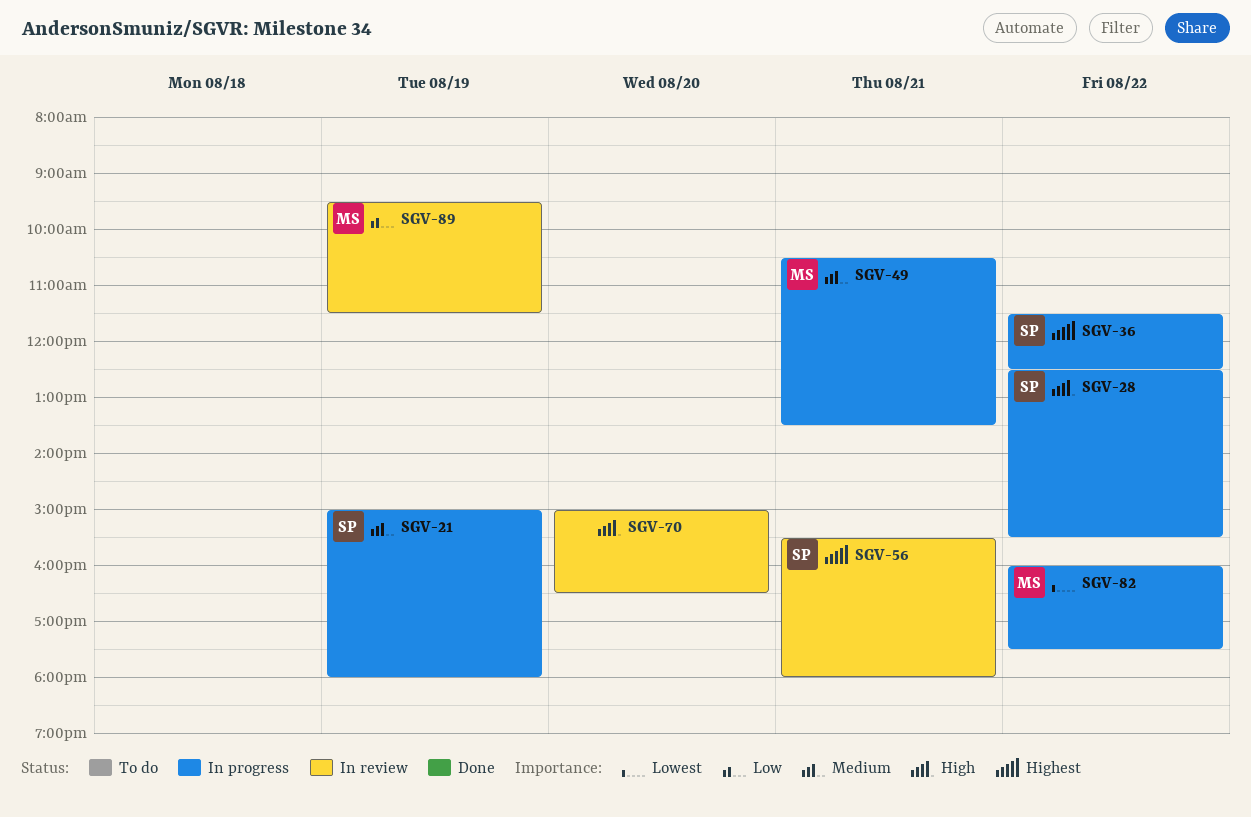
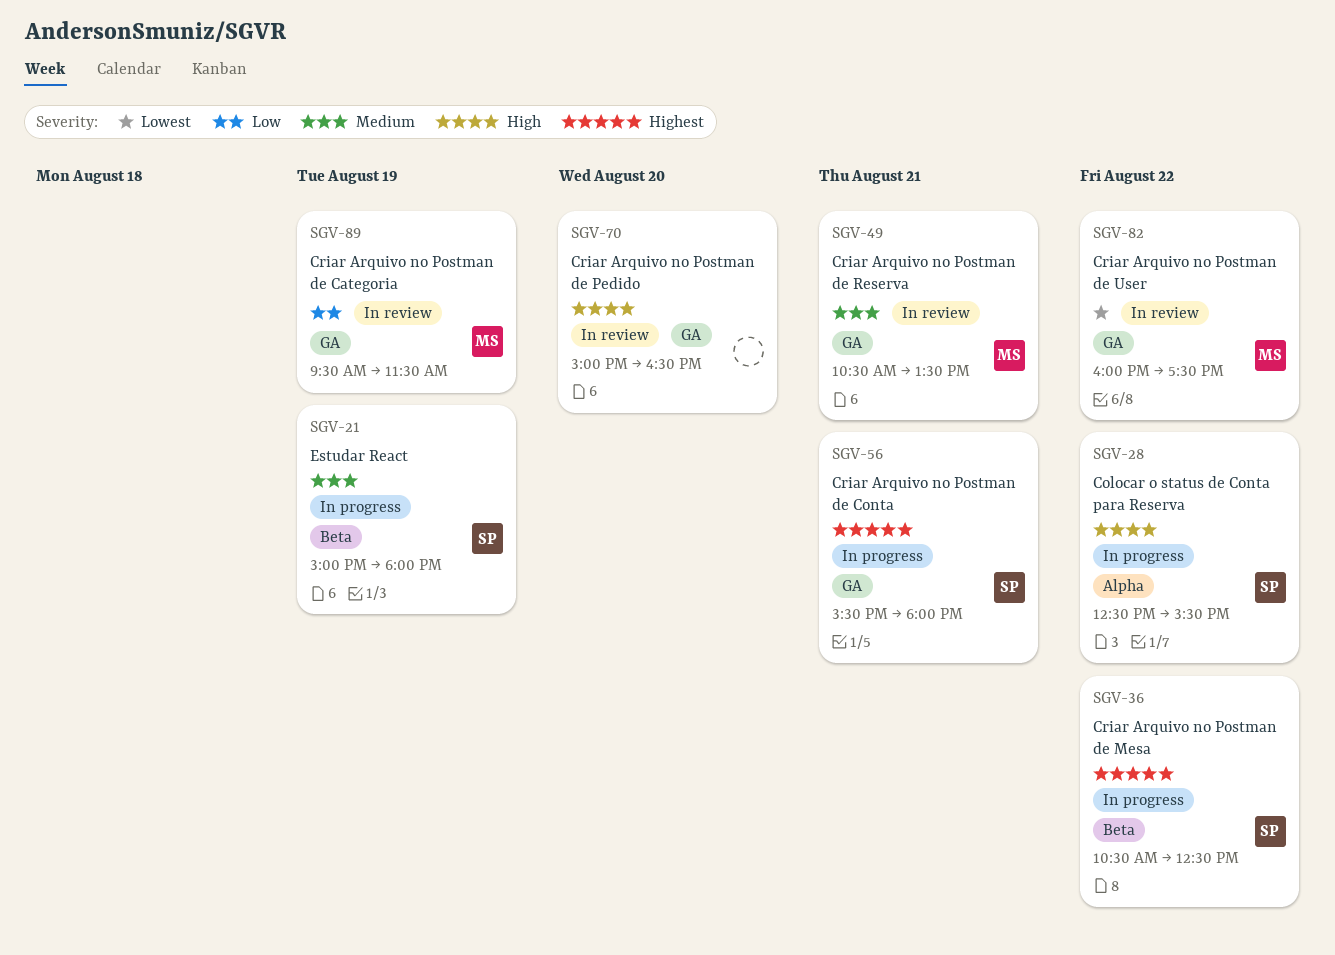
SGV-36, begins: 11:30 -> 10:30
SGV-49, status: In progress -> In review
SGV-56, status: In review -> In progress
SGV-82, status: In progress -> In review

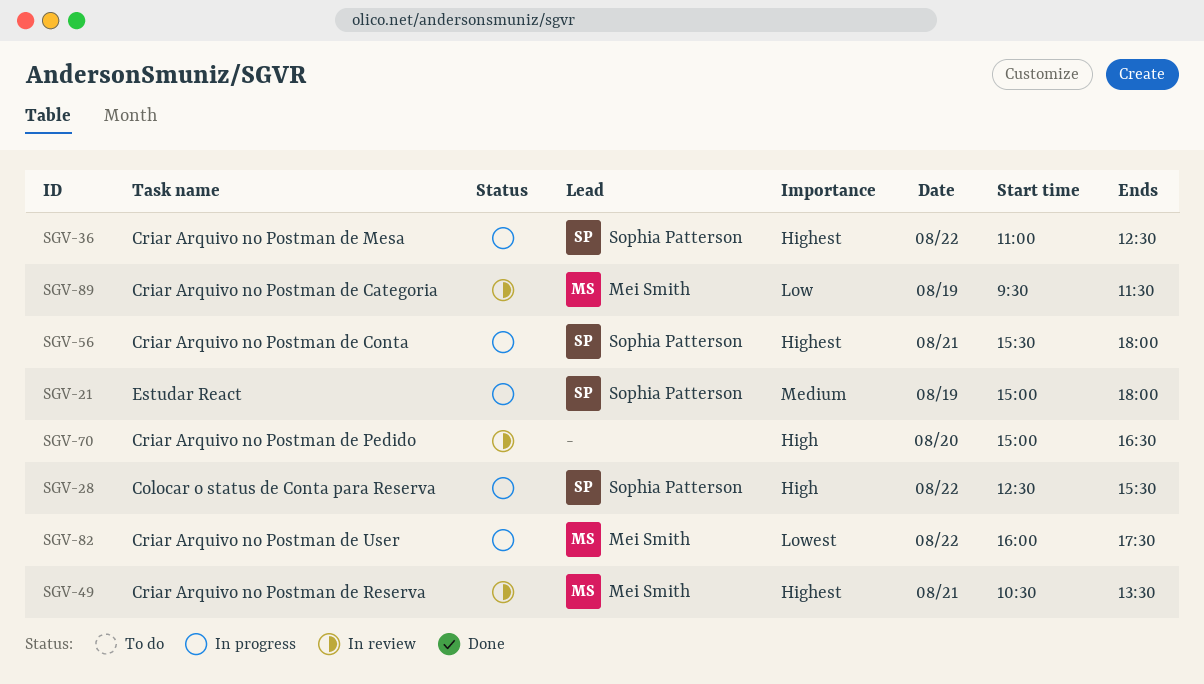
SGV-36, begins: 10:30 -> 11:00
SGV-49, priority: Medium -> Highest
SGV-82, status: In review -> In progress

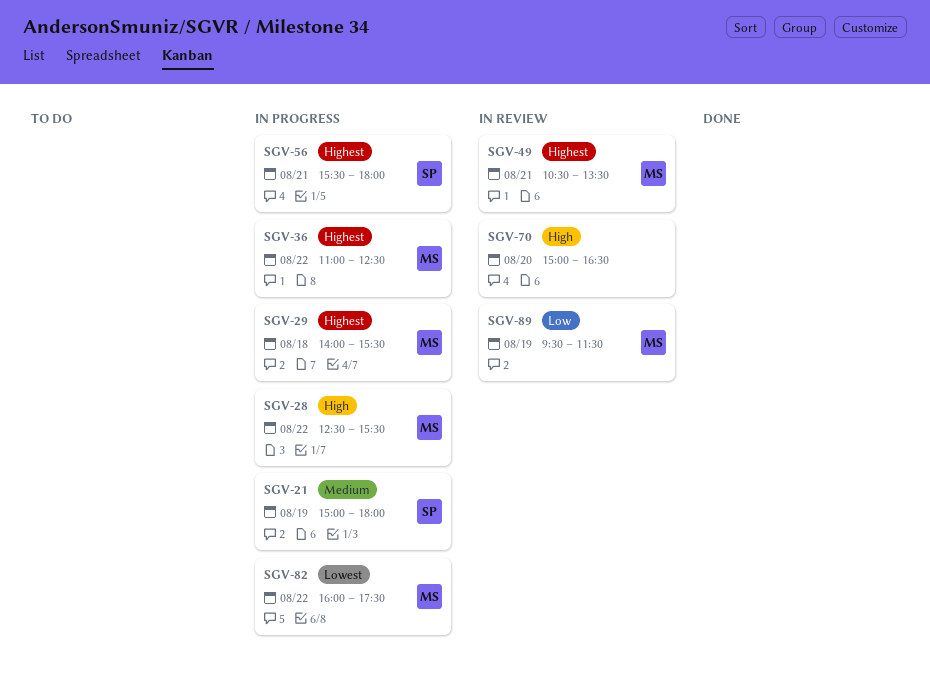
SGV-28, owner: Sophia Patterson -> Mei Smith
SGV-29: none -> present
SGV-36, owner: Sophia Patterson -> Mei Smith

